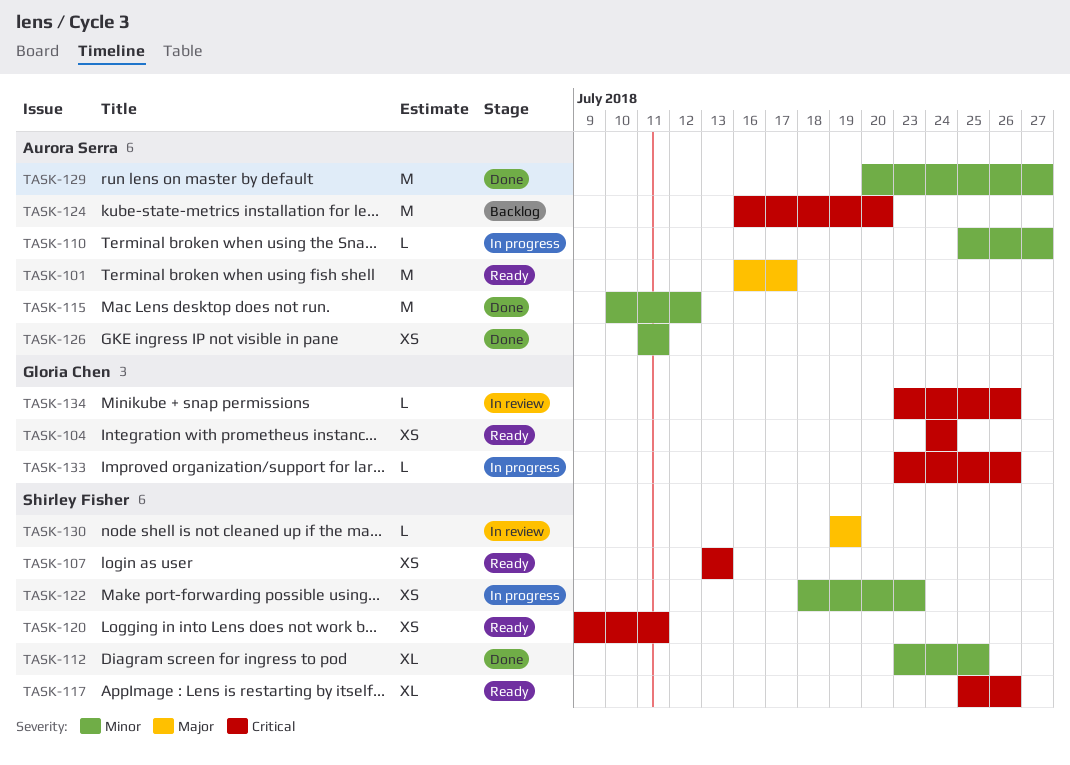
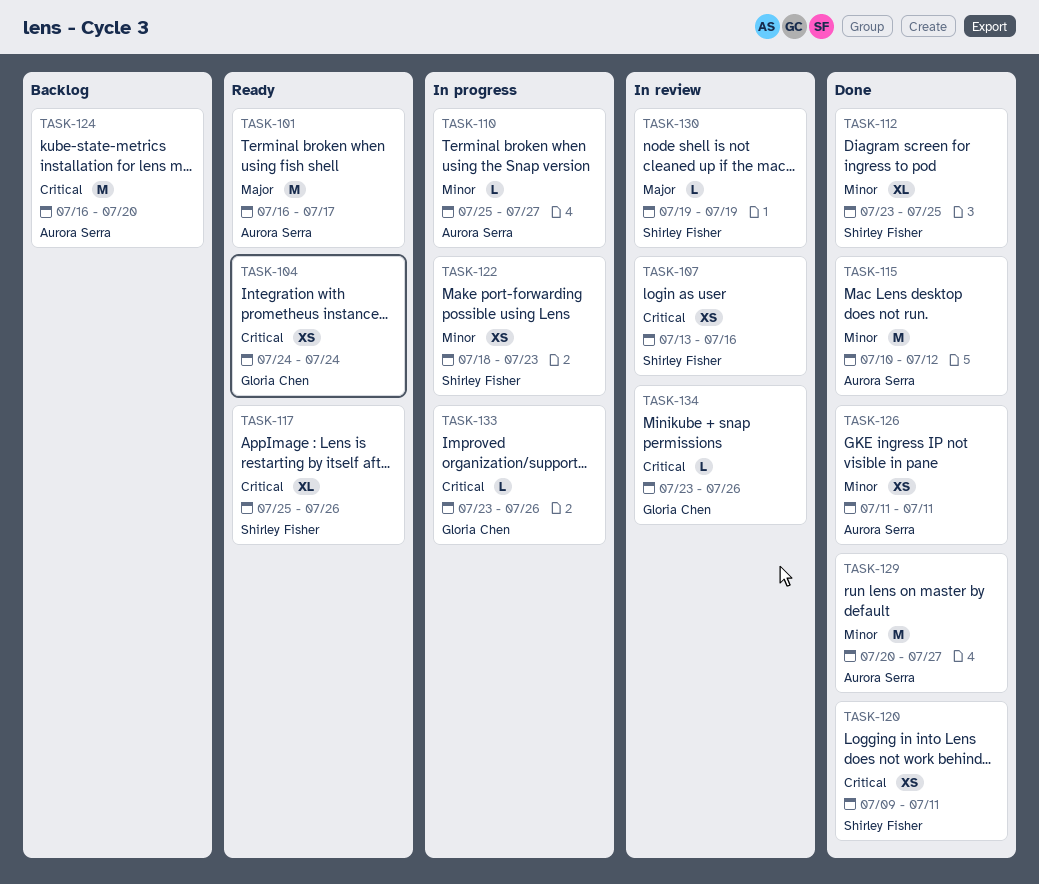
TASK-107, status: Ready -> In review
TASK-107, due: Jul 13 -> Jul 16
TASK-120, status: Ready -> Done

